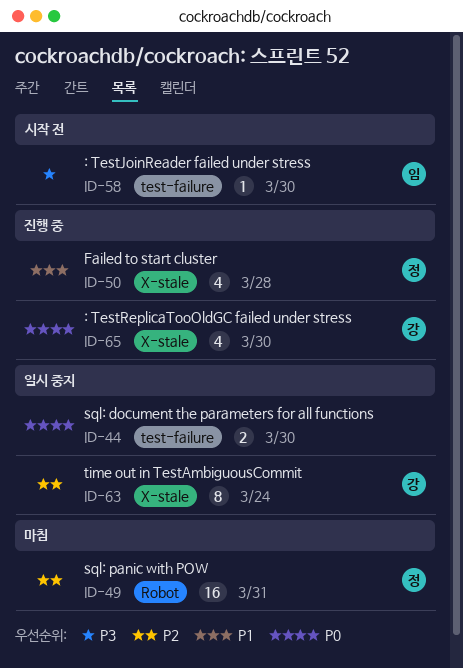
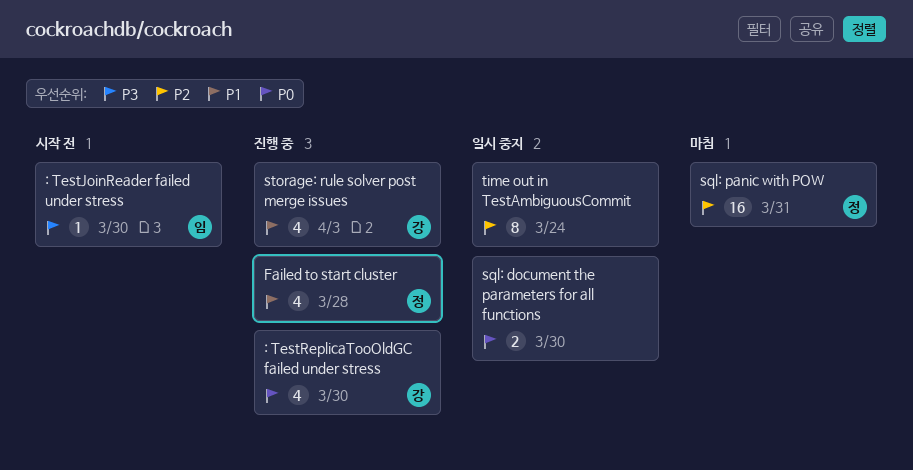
storage: rule solver post merge issues: none -> present
time out in TestAmbiguousCommit, owner: 강 -> none

